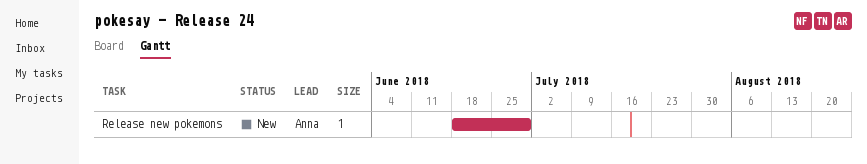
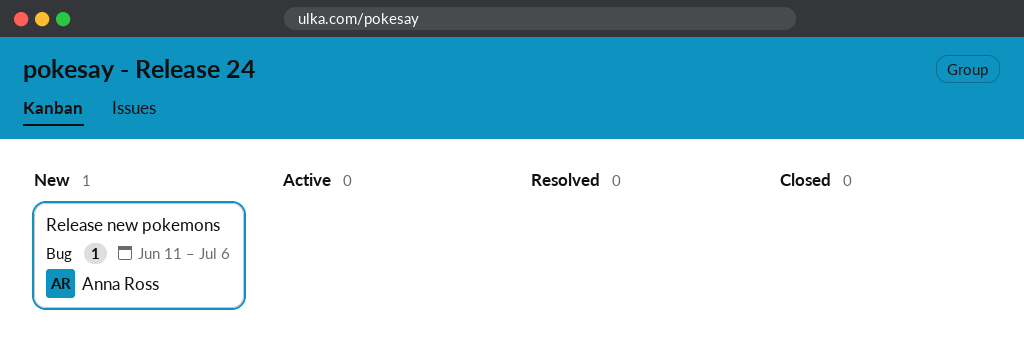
Release new pokemons, start: Jun 18 -> Jun 11
Release new pokemons, due: Jun 29 -> Jul 6

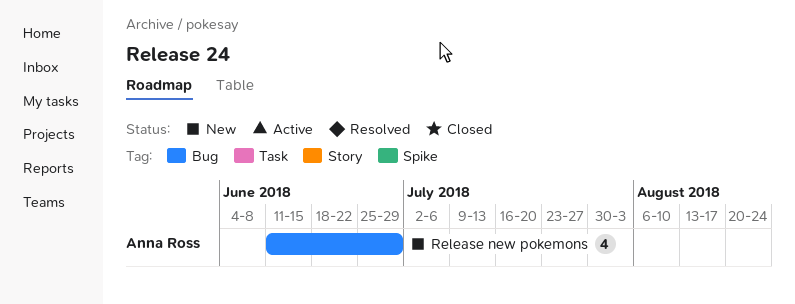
Release new pokemons, estimate: 1 -> 4
Release new pokemons, due: Jul 6 -> Jun 29

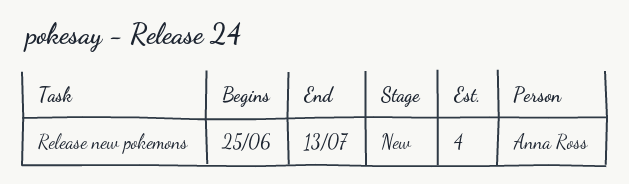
Release new pokemons, start: Jun 11 -> Jun 25
Release new pokemons, due: Jun 29 -> Jul 13

